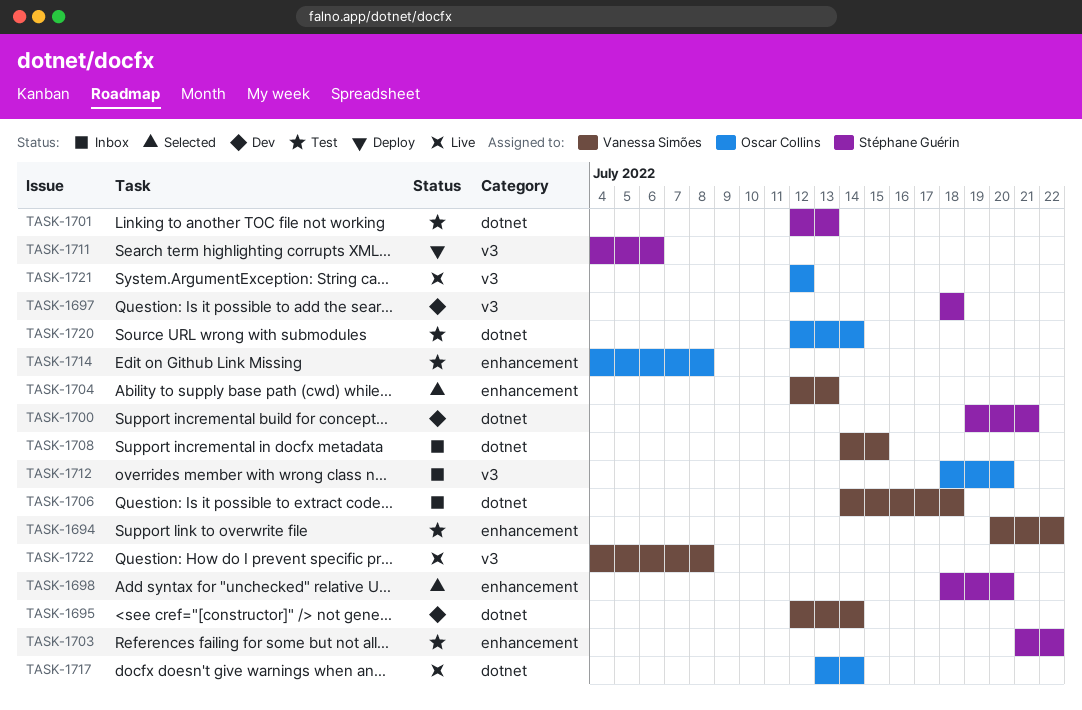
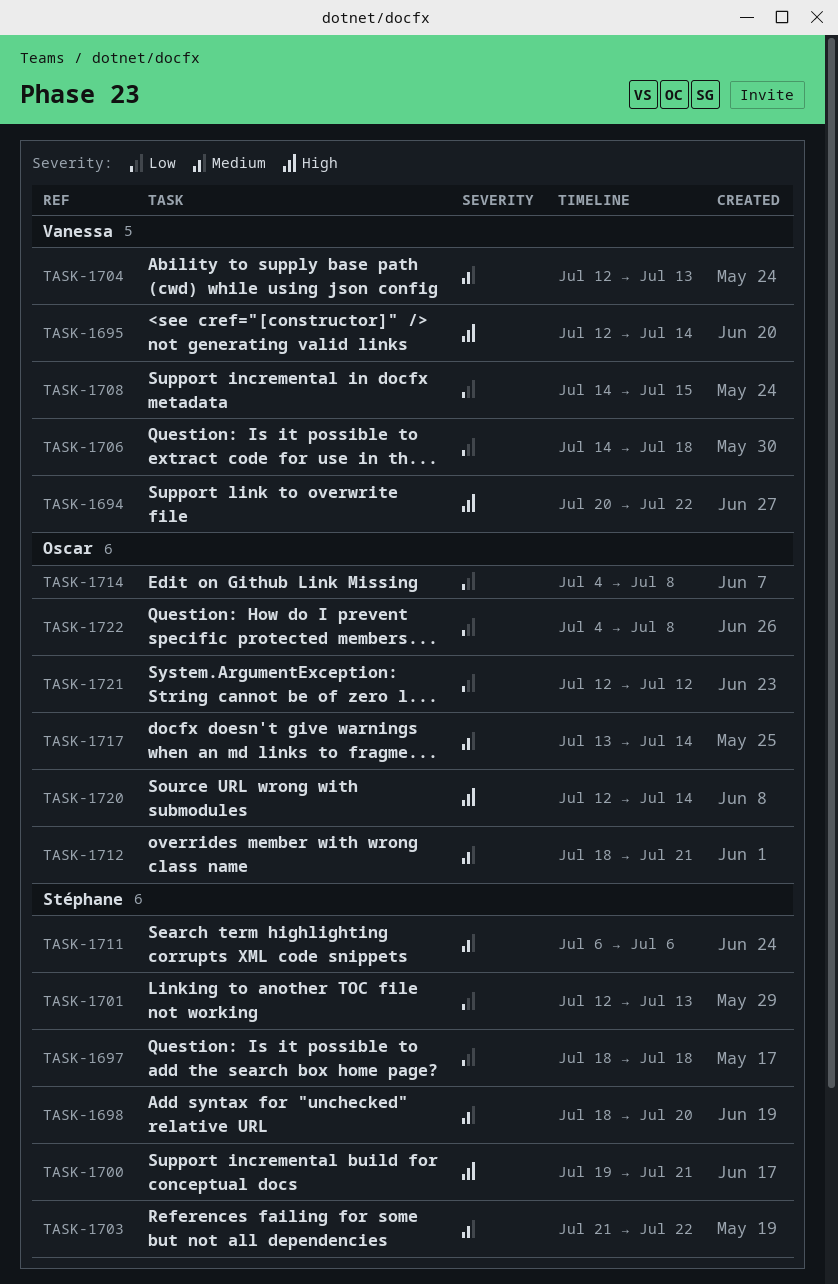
TASK-1711, start: Jul 4 -> Jul 6
TASK-1712, due: Jul 20 -> Jul 21
TASK-1722, owner: Vanessa Simões -> Oscar Collins

